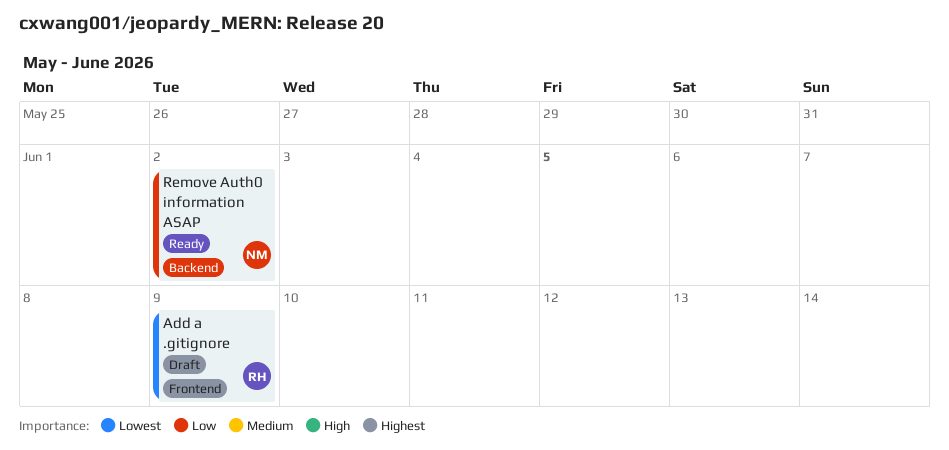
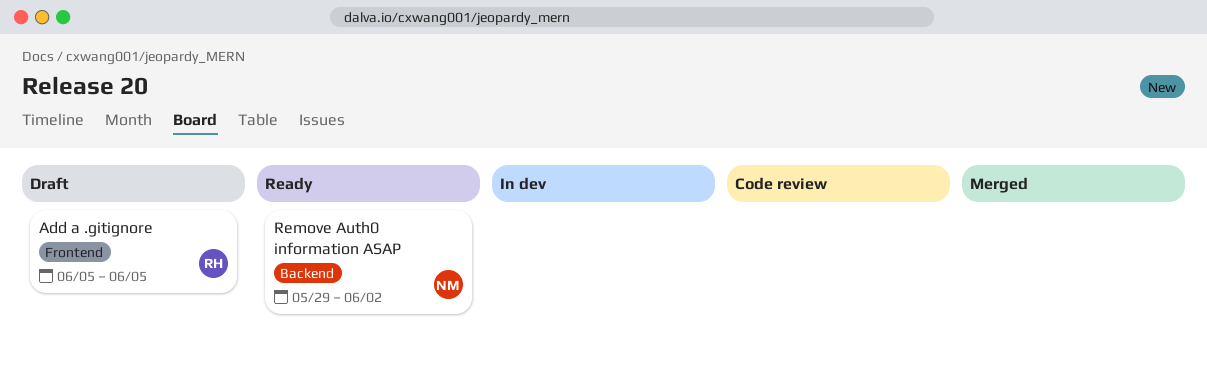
Add a .gitignore, due: Jun 9 -> Jun 5

